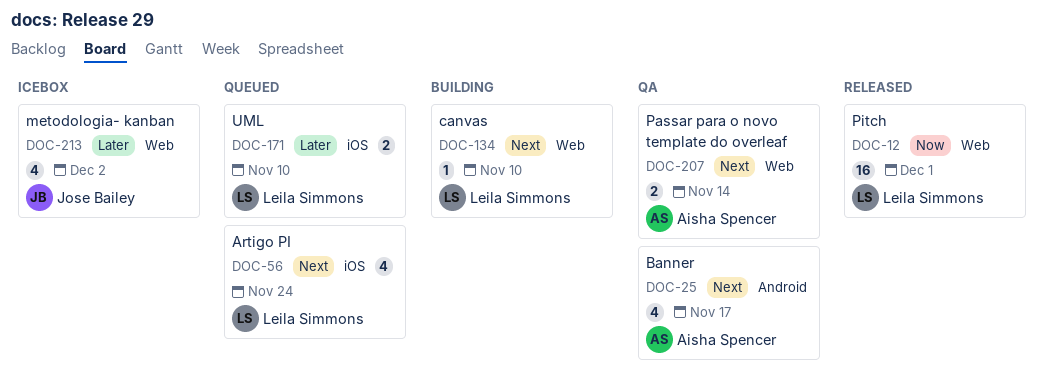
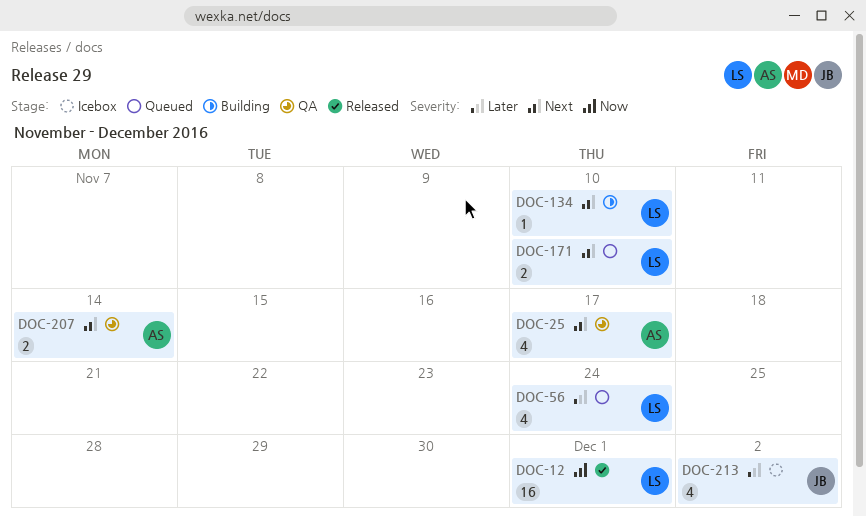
DOC-56, priority: Next -> Later
DOC-171, priority: Later -> Next

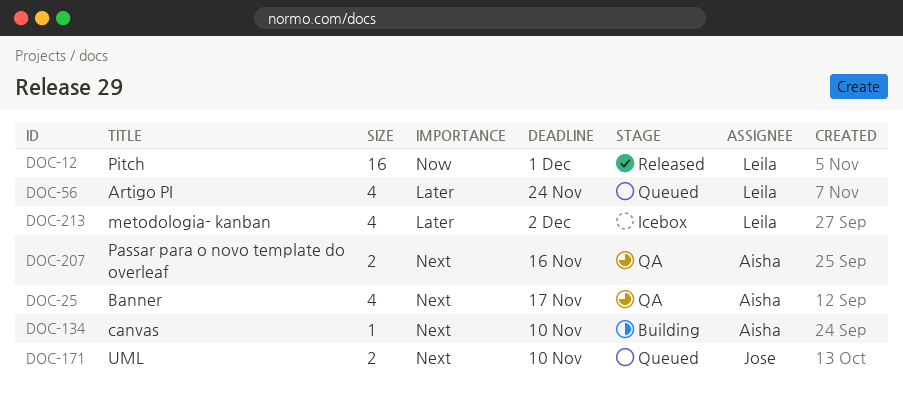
DOC-134, owner: Leila -> Aisha
DOC-171, owner: Leila -> Jose
DOC-207, due: Nov 14 -> Nov 16
DOC-213, owner: Jose -> Leila

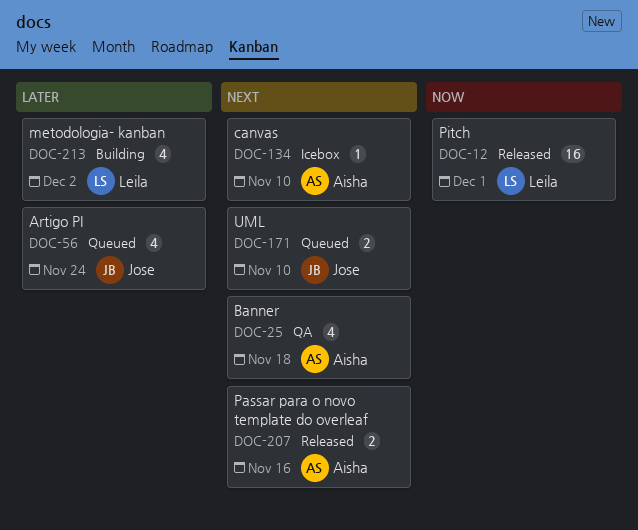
DOC-25, due: Nov 17 -> Nov 18
DOC-56, owner: Leila -> Jose
DOC-134, status: Building -> Icebox
DOC-207, status: QA -> Released
DOC-213, status: Icebox -> Building

